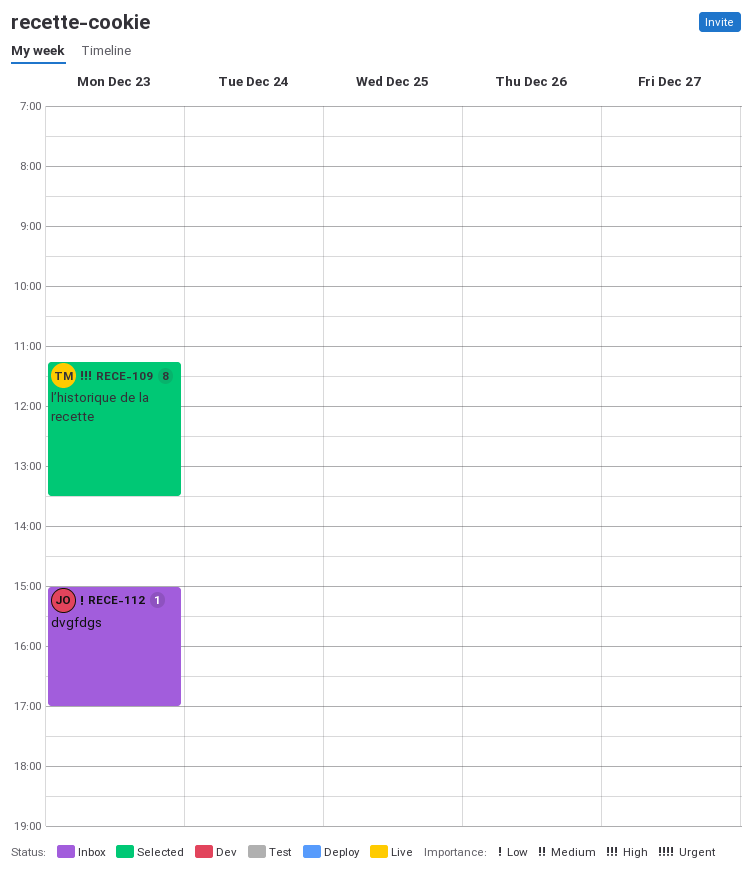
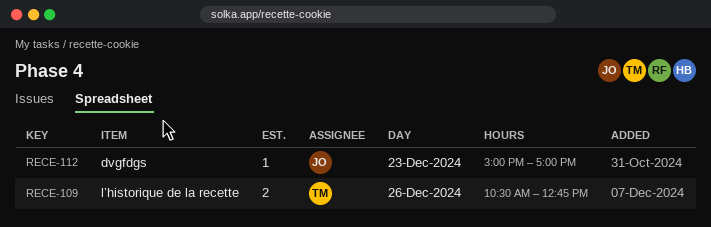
RECE-109, estimate: 8 -> 2
RECE-109, day: Dec 23 -> Dec 26
RECE-109, begins: 11:15 -> 10:30
RECE-109, ends: 13:30 -> 12:45

